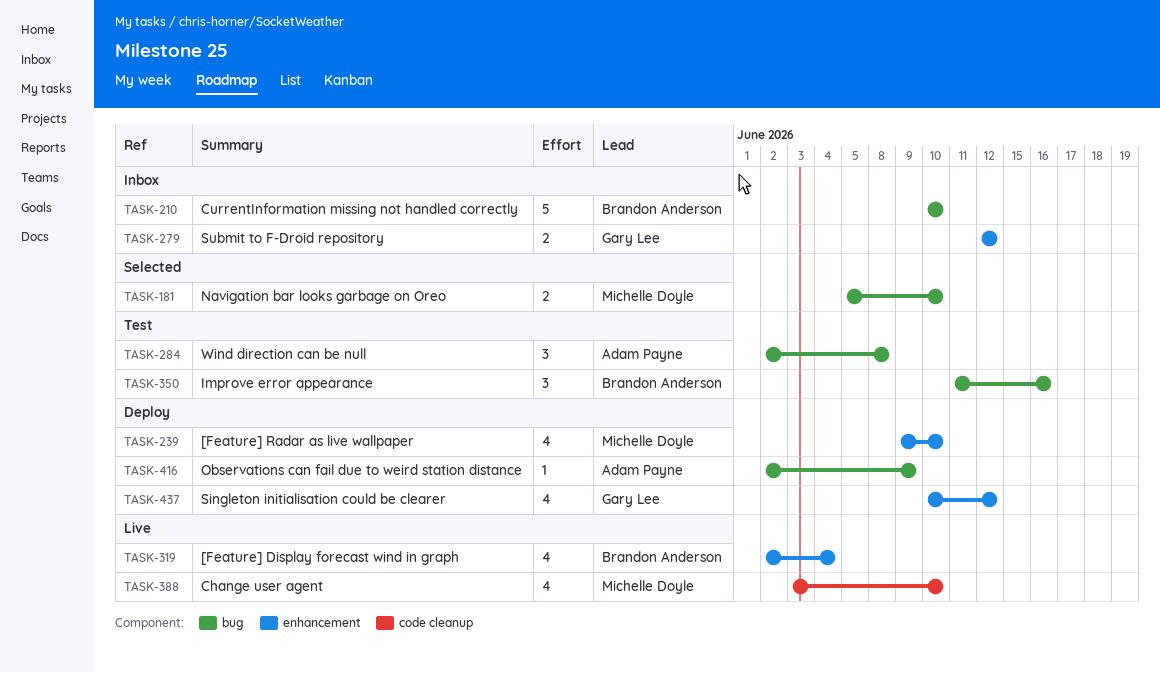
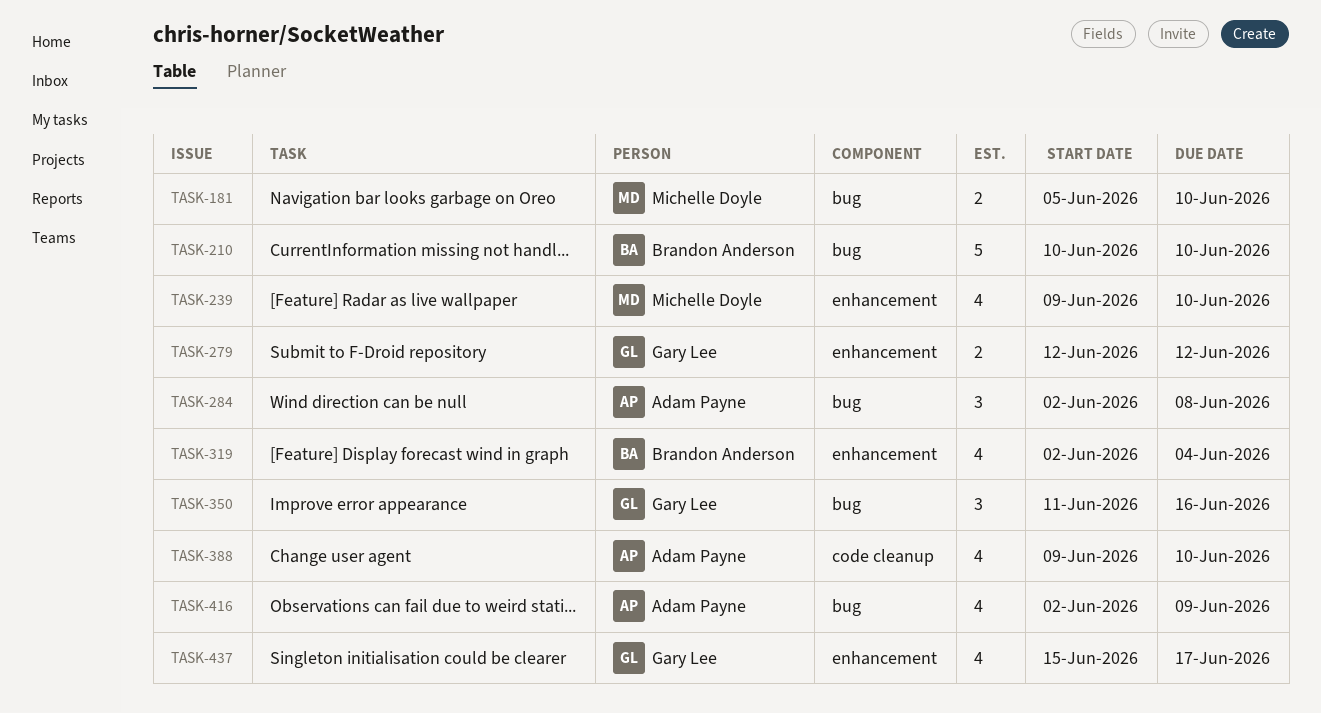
TASK-350, owner: Brandon Anderson -> Gary Lee
TASK-388, owner: Michelle Doyle -> Adam Payne
TASK-388, start: Jun 3 -> Jun 9
TASK-416, estimate: 1 -> 4
TASK-437, start: Jun 10 -> Jun 15
TASK-437, due: Jun 12 -> Jun 17

